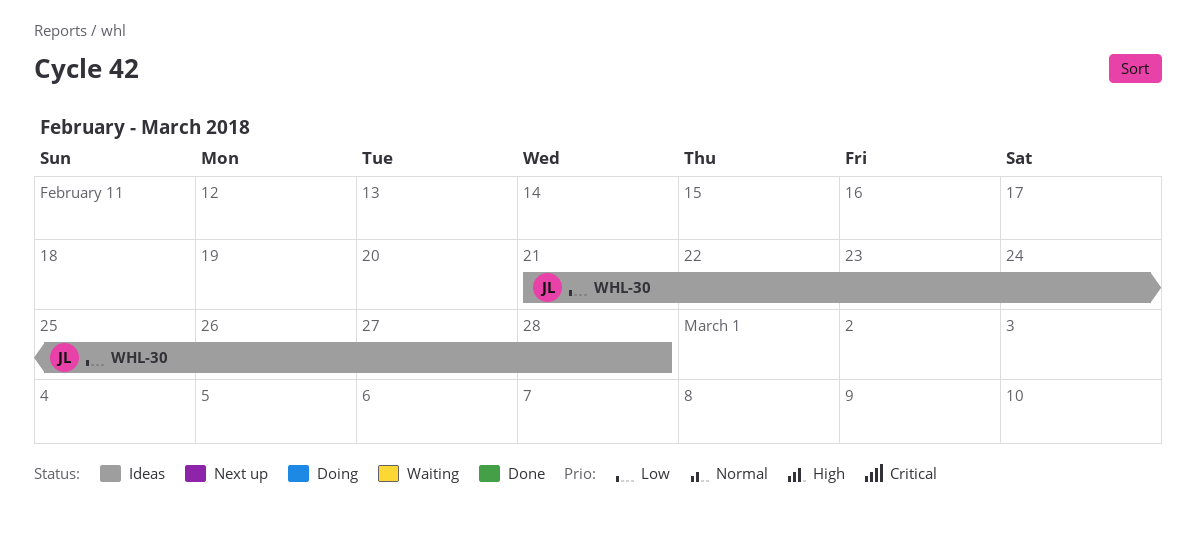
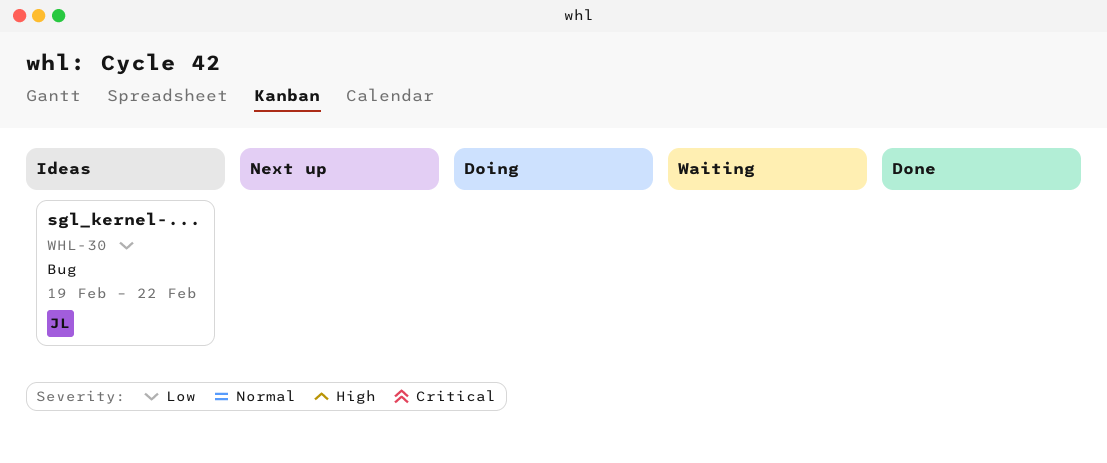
WHL-30, start: Feb 21 -> Feb 19
WHL-30, due: Feb 28 -> Feb 22

